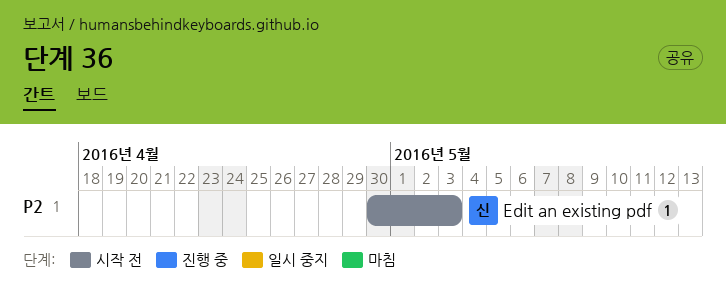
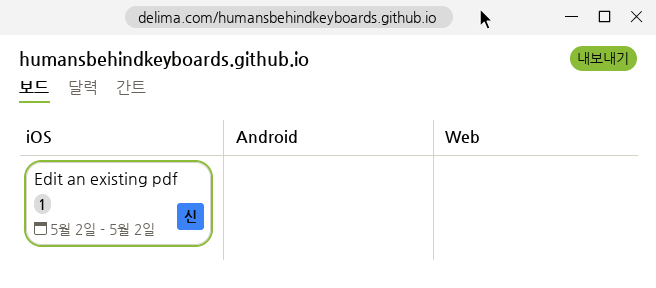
Edit an existing pdf, start: Apr 30 -> May 2
Edit an existing pdf, due: May 3 -> May 2

